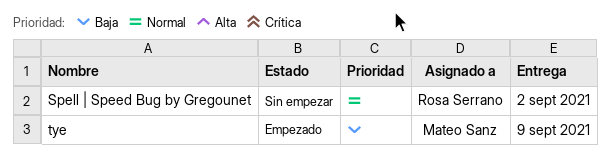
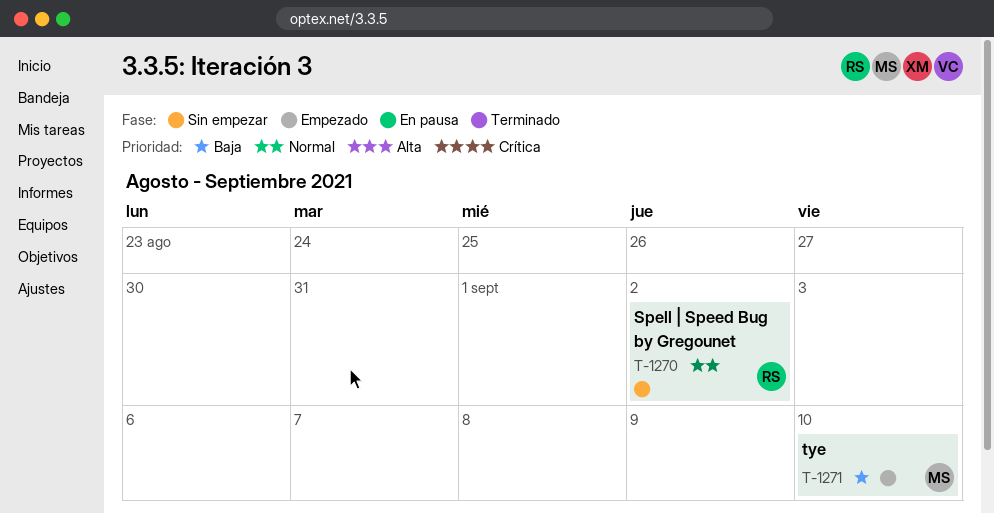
tye, due: Sep 9 -> Sep 10

